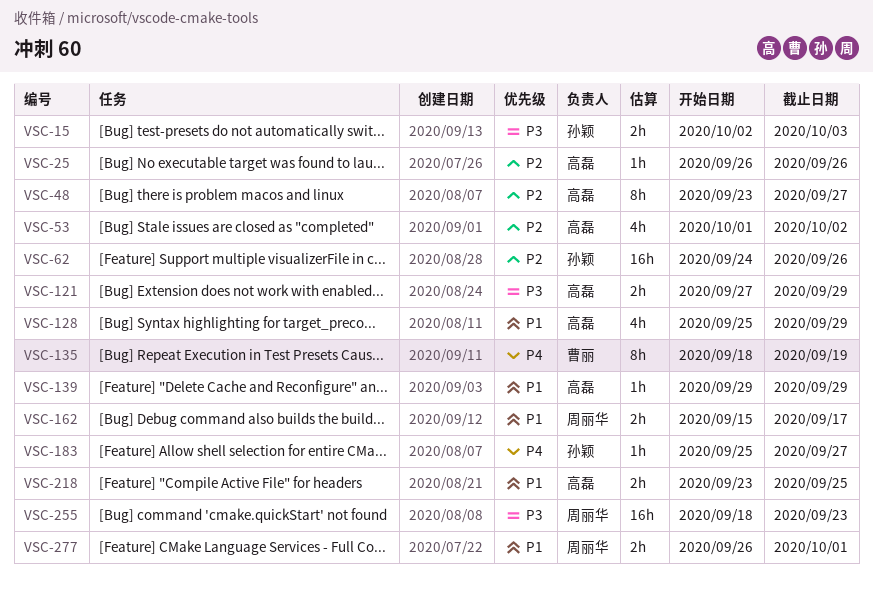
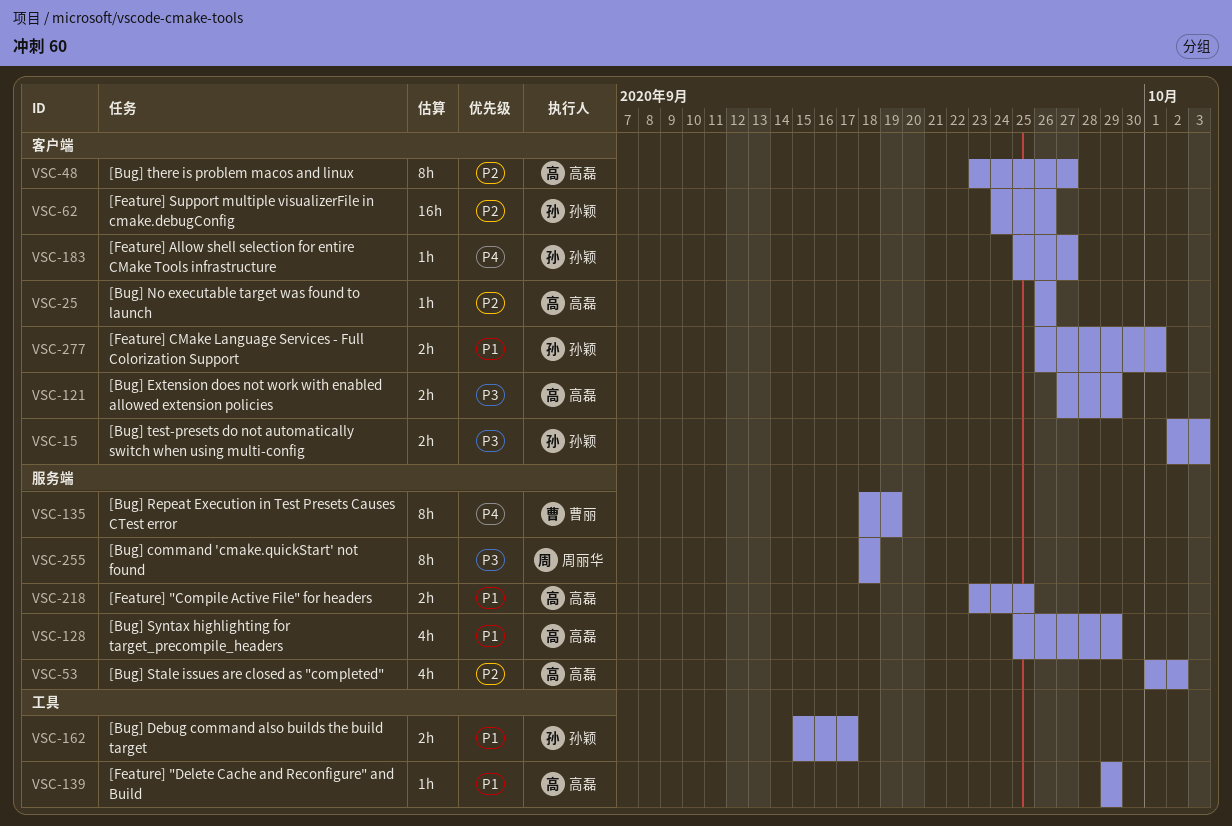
VSC-162, owner: 周丽华 -> 孙颖
VSC-255, estimate: 16h -> 8h
VSC-255, due: Sep 23 -> Sep 18
VSC-277, owner: 周丽华 -> 孙颖

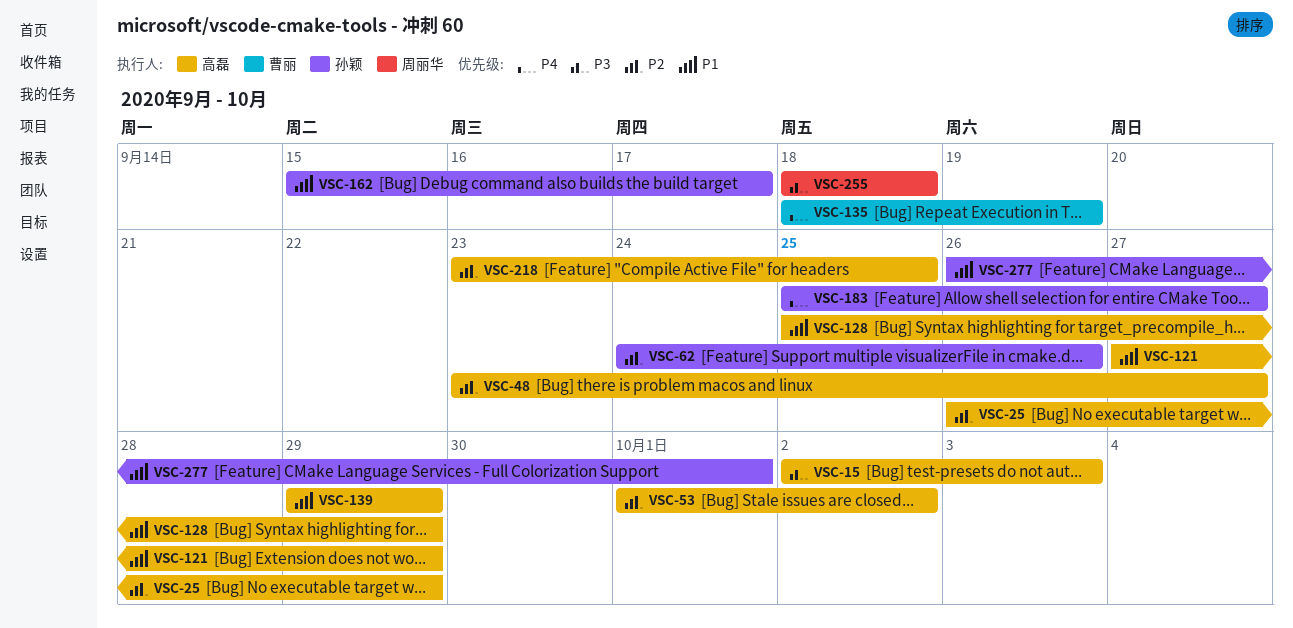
VSC-15, owner: 孙颖 -> 高磊
VSC-25, due: Sep 26 -> Sep 29
VSC-121, priority: P3 -> P1
VSC-218, priority: P1 -> P2

